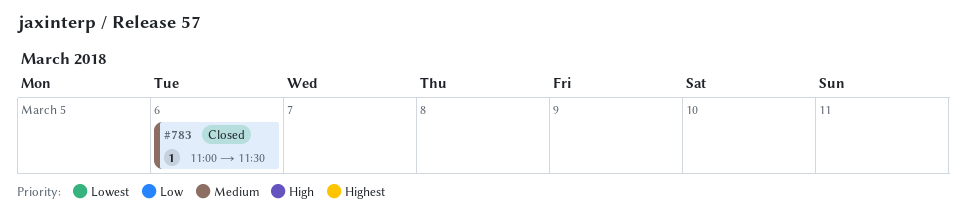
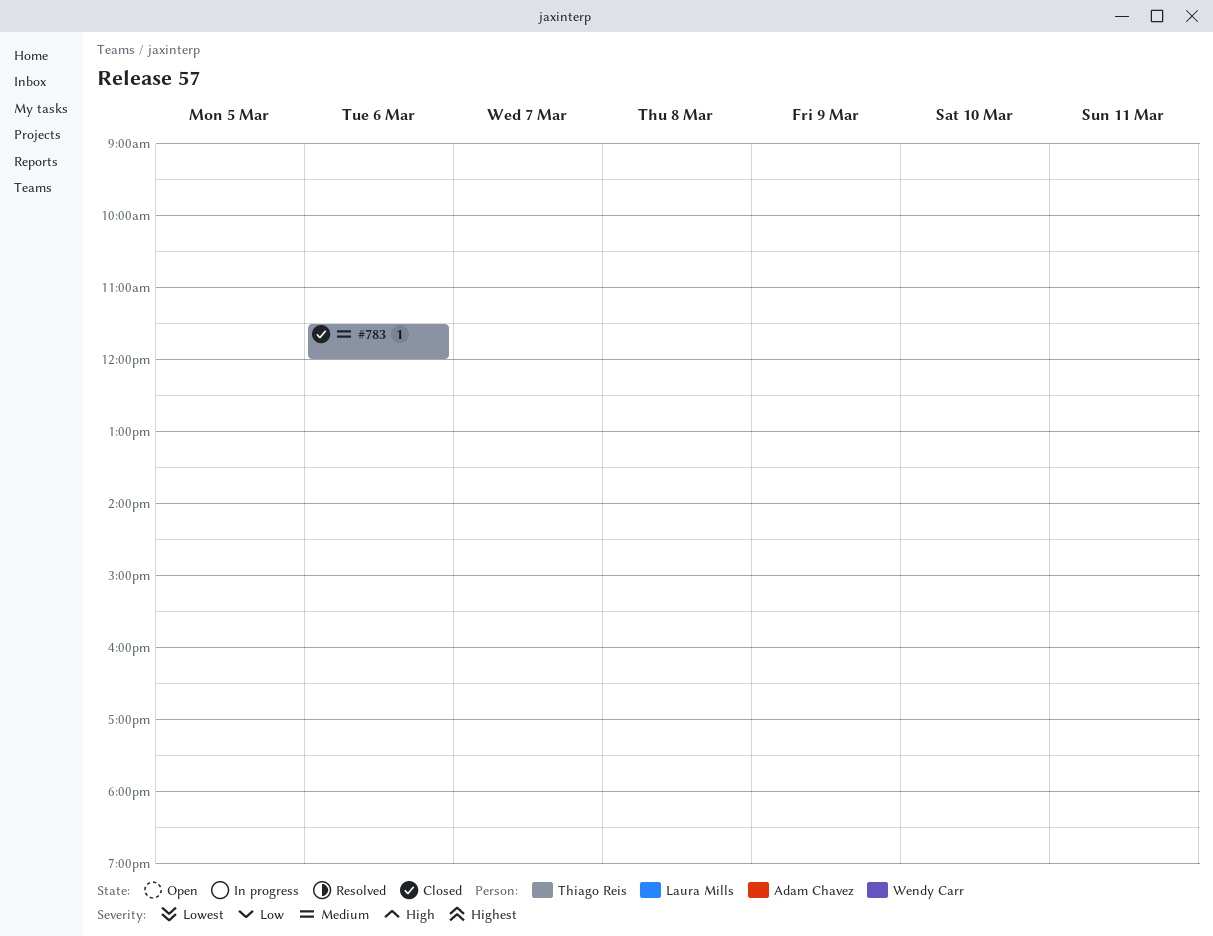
#783, begins: 11:00 -> 11:30
#783, ends: 11:30 -> 12:00

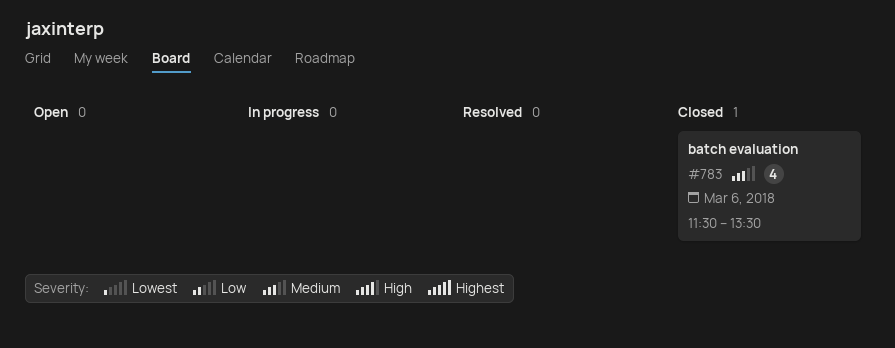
#783, estimate: 1 -> 4
#783, ends: 12:00 -> 13:30

